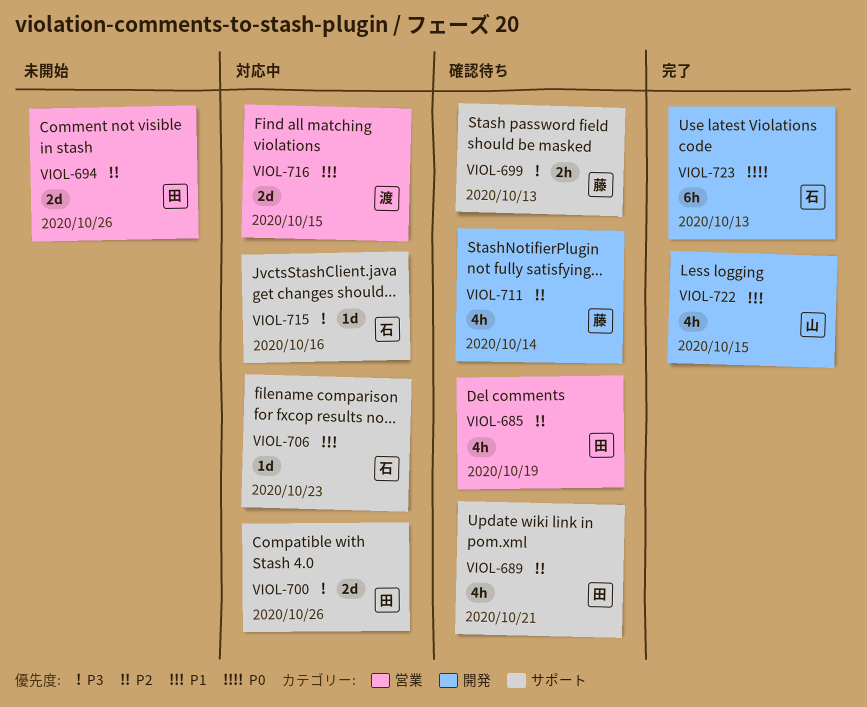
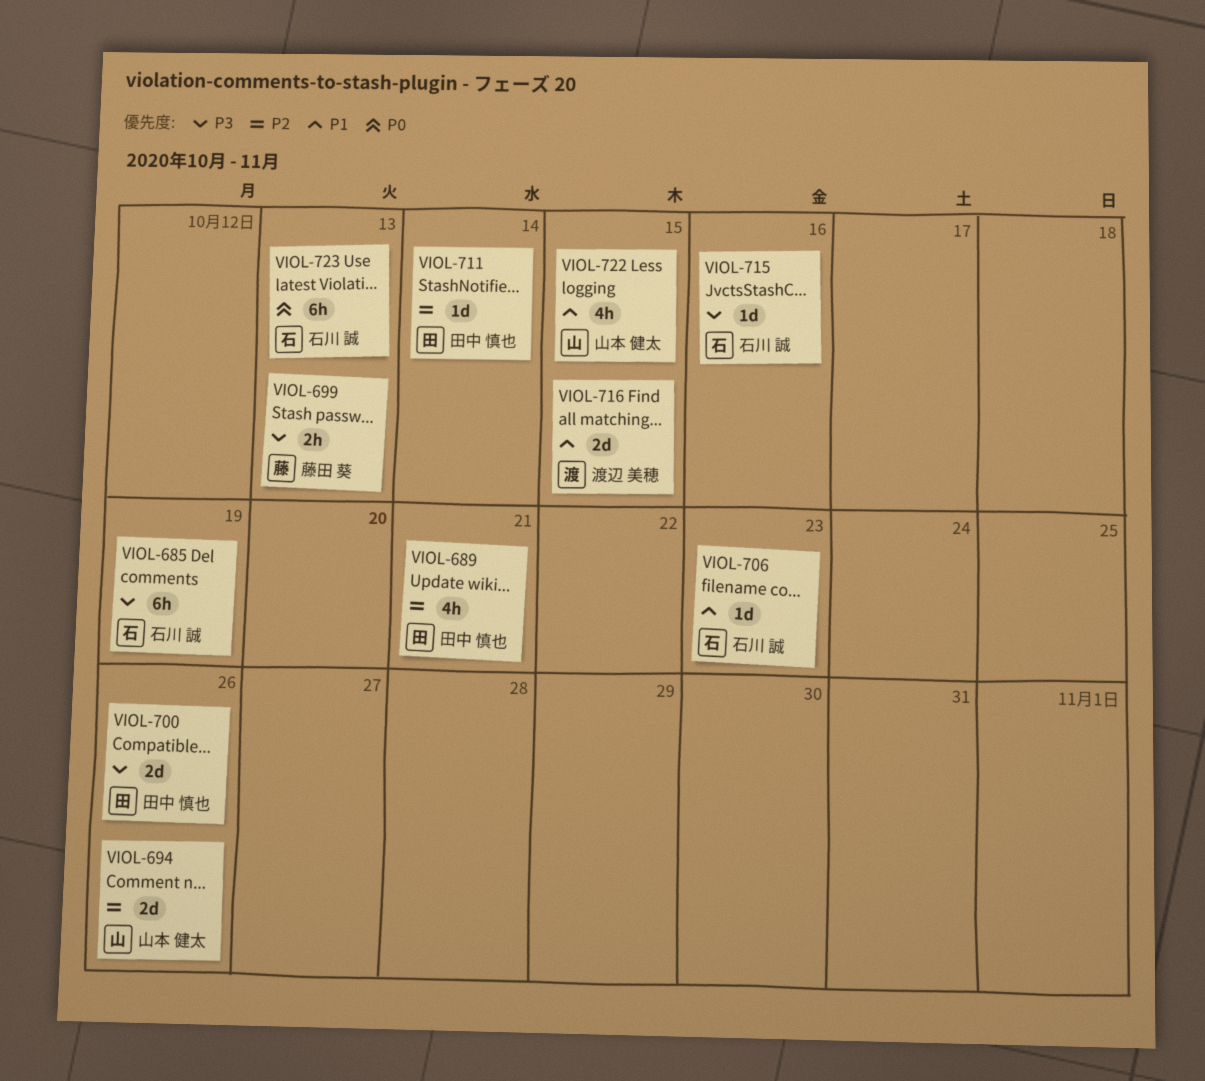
VIOL-685, owner: 田中 慎也 -> 石川 誠
VIOL-685, priority: P2 -> P3
VIOL-685, estimate: 4h -> 6h
VIOL-694, owner: 田中 慎也 -> 山本 健太
VIOL-711, owner: 藤田 葵 -> 田中 慎也
VIOL-711, estimate: 4h -> 1d

